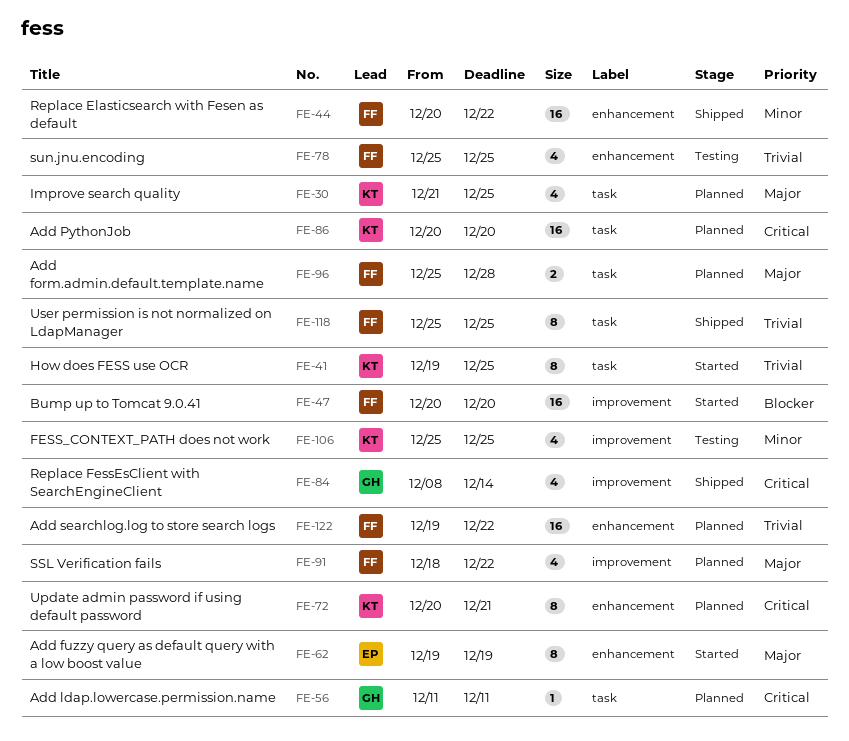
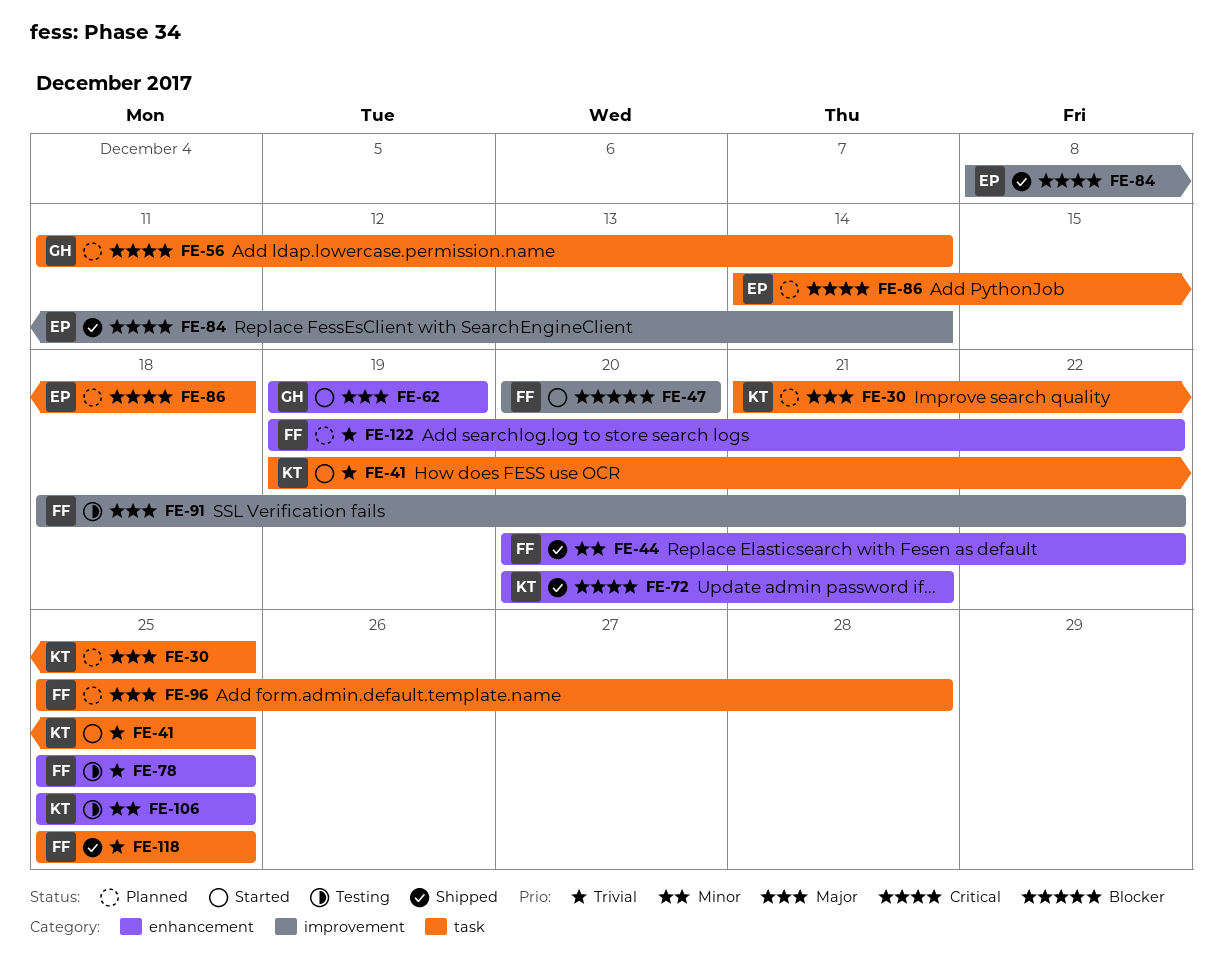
FE-56, due: Dec 11 -> Dec 14
FE-62, owner: EP -> GH
FE-72, status: Planned -> Shipped
FE-84, owner: GH -> EP
FE-86, owner: KT -> EP
FE-86, start: Dec 20 -> Dec 14
FE-86, due: Dec 20 -> Dec 18
FE-91, status: Planned -> Testing
FE-106, label: improvement -> enhancement

